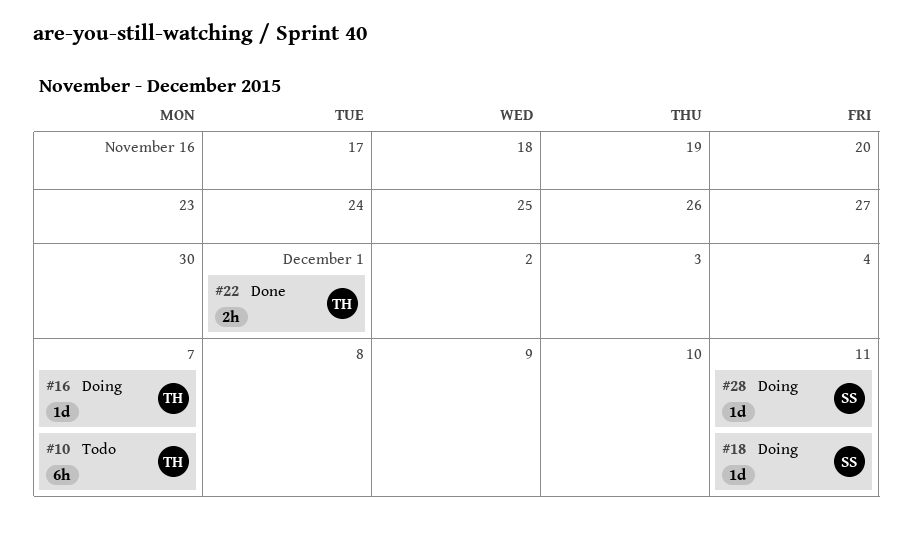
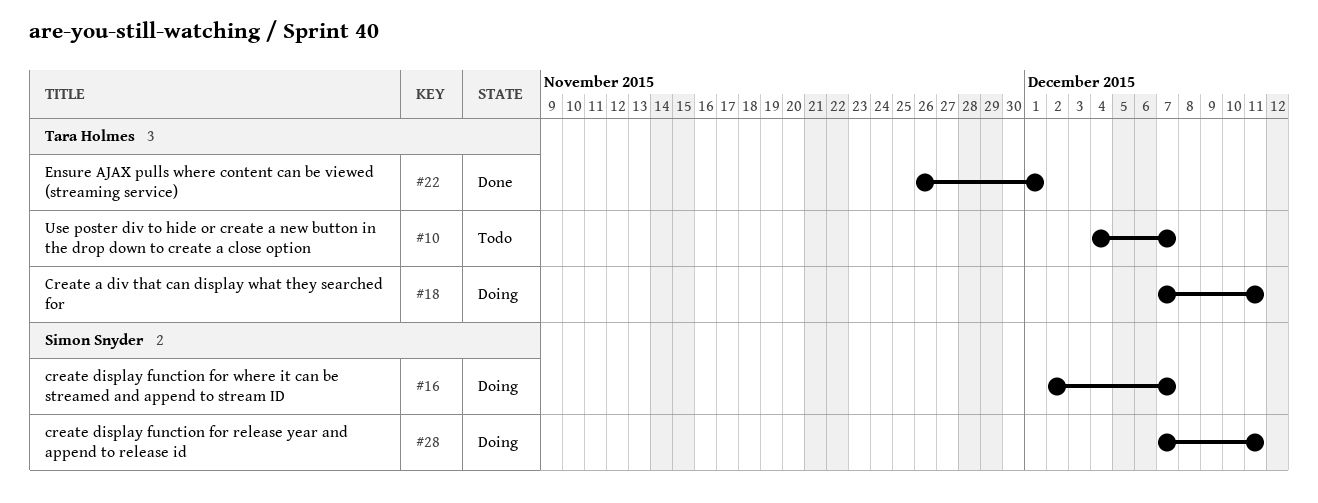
#16, owner: Tara Holmes -> Simon Snyder
#18, owner: Simon Snyder -> Tara Holmes

